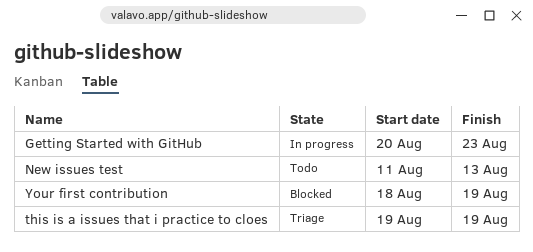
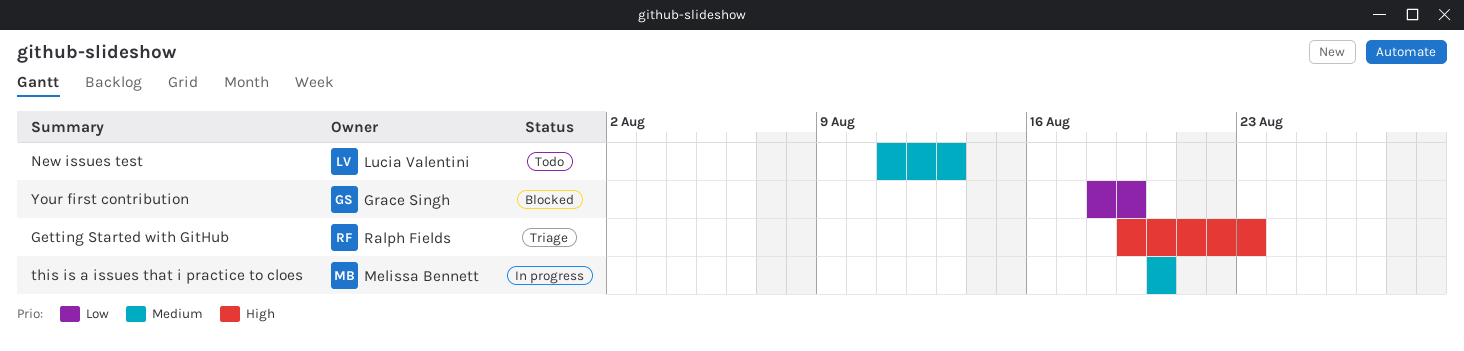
Getting Started with GitHub, status: In progress -> Triage
Getting Started with GitHub, start: Aug 20 -> Aug 19
this is a issues that i practice to cloes, status: Triage -> In progress
this is a issues that i practice to cloes, start: Aug 19 -> Aug 20
this is a issues that i practice to cloes, due: Aug 19 -> Aug 20

